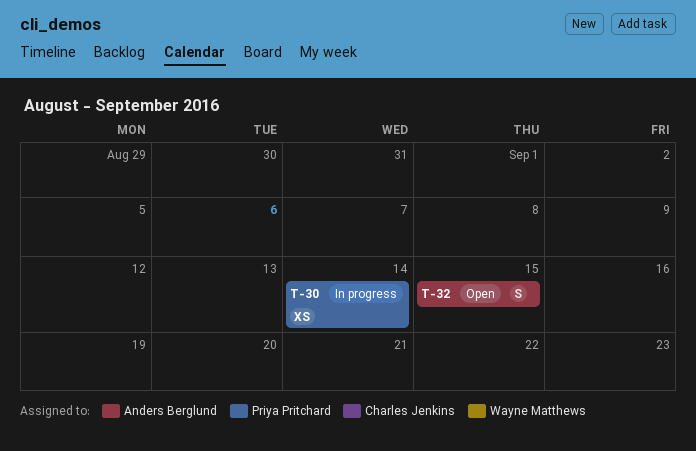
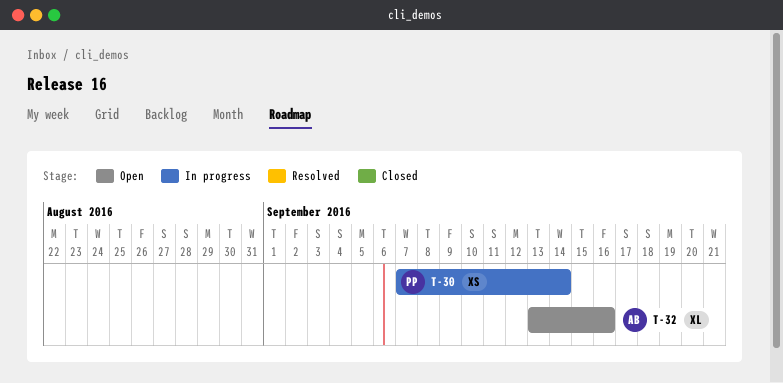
T-32, estimate: S -> XL
T-32, due: Sep 15 -> Sep 16

